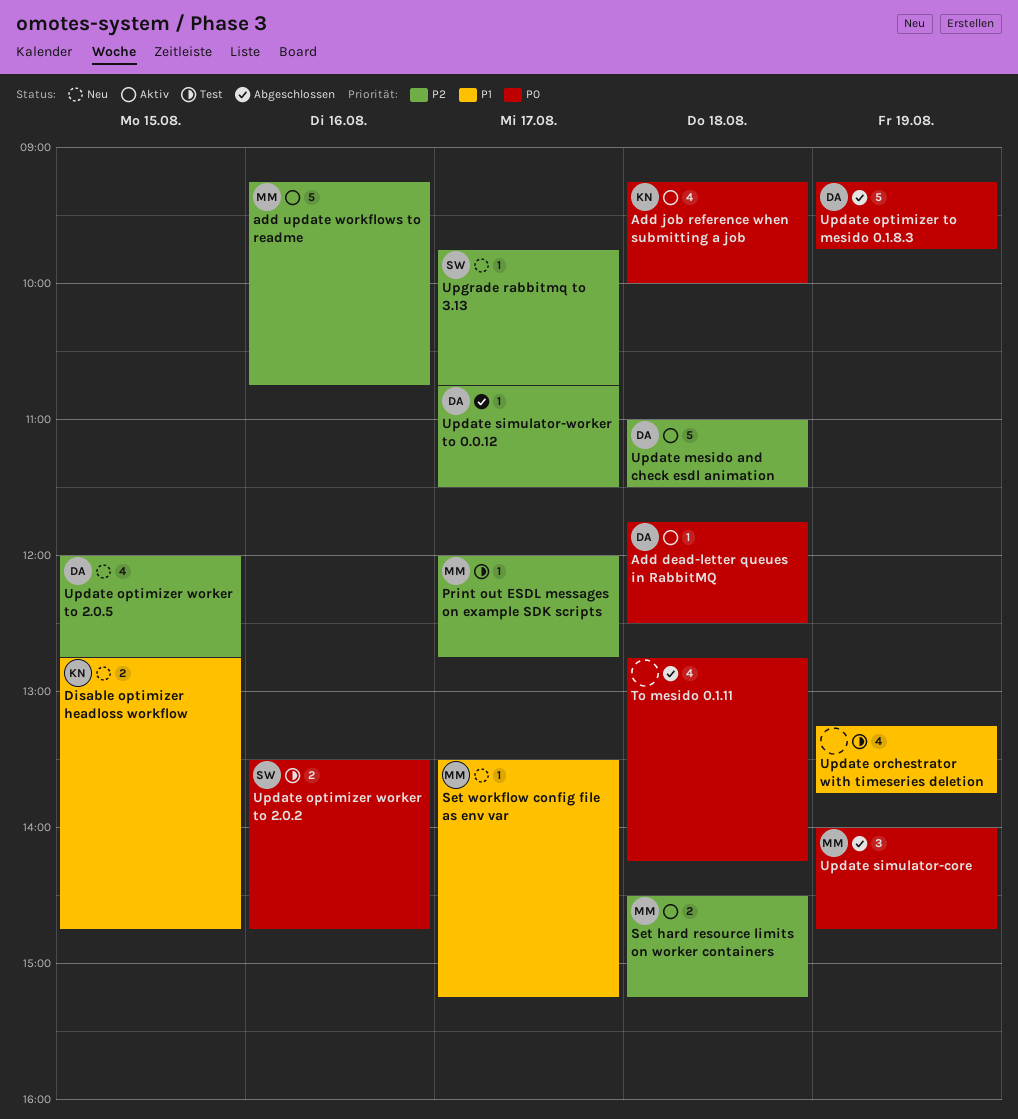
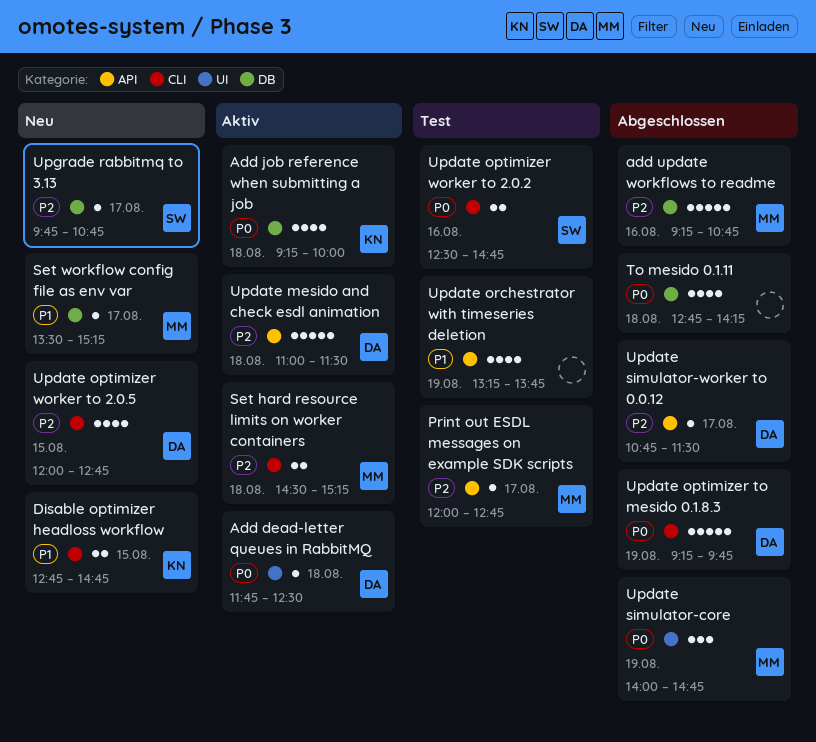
add update workflows to readme, status: Aktiv -> Abgeschlossen
Update optimizer worker to 2.0.2, begins: 13:30 -> 12:30

